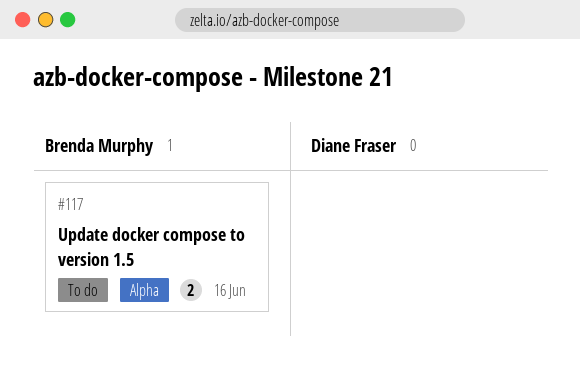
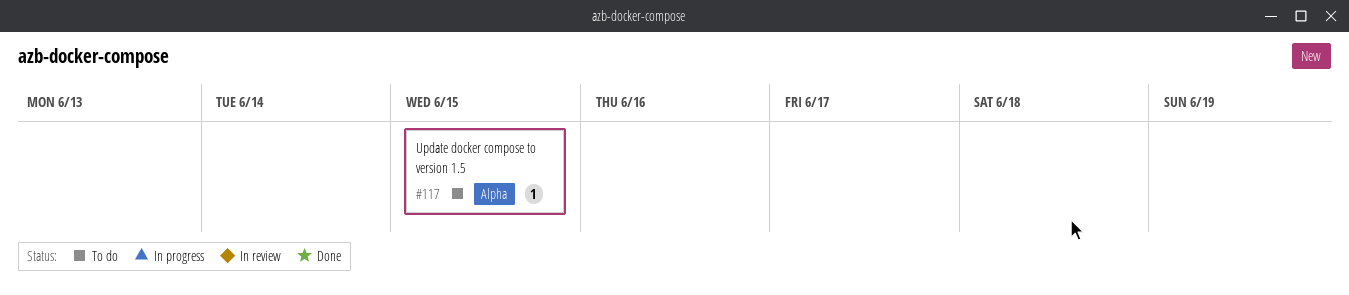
#117, estimate: 2 -> 1
#117, due: Jun 16 -> Jun 15

